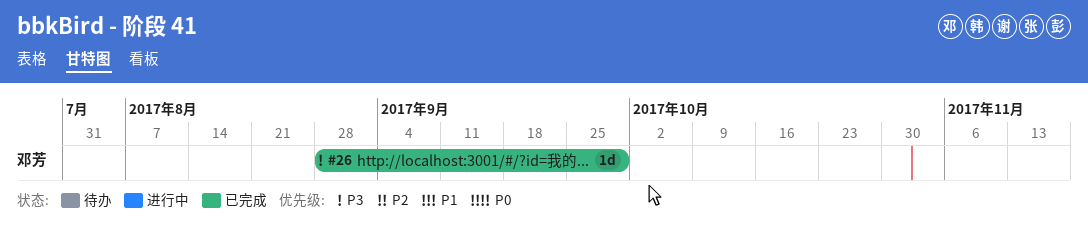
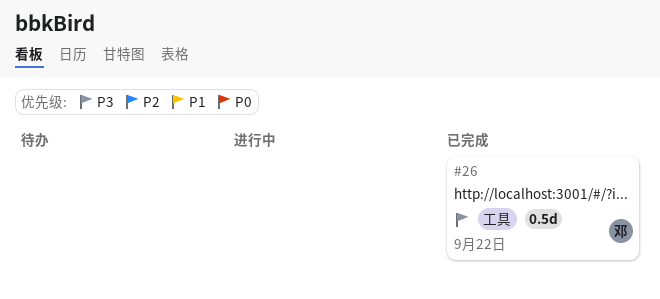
#26, estimate: 1d -> 0.5d
#26, due: Sep 29 -> Sep 22

